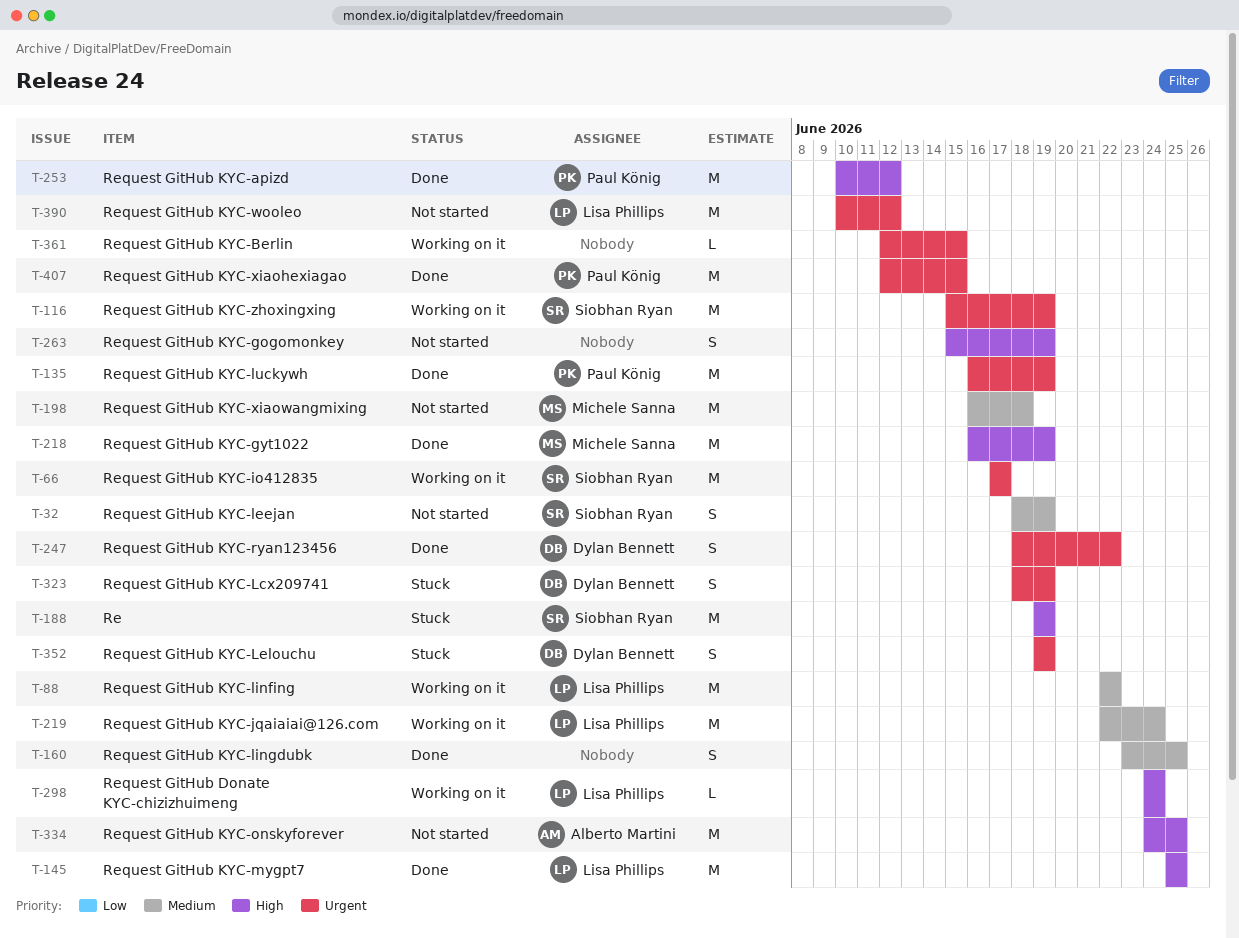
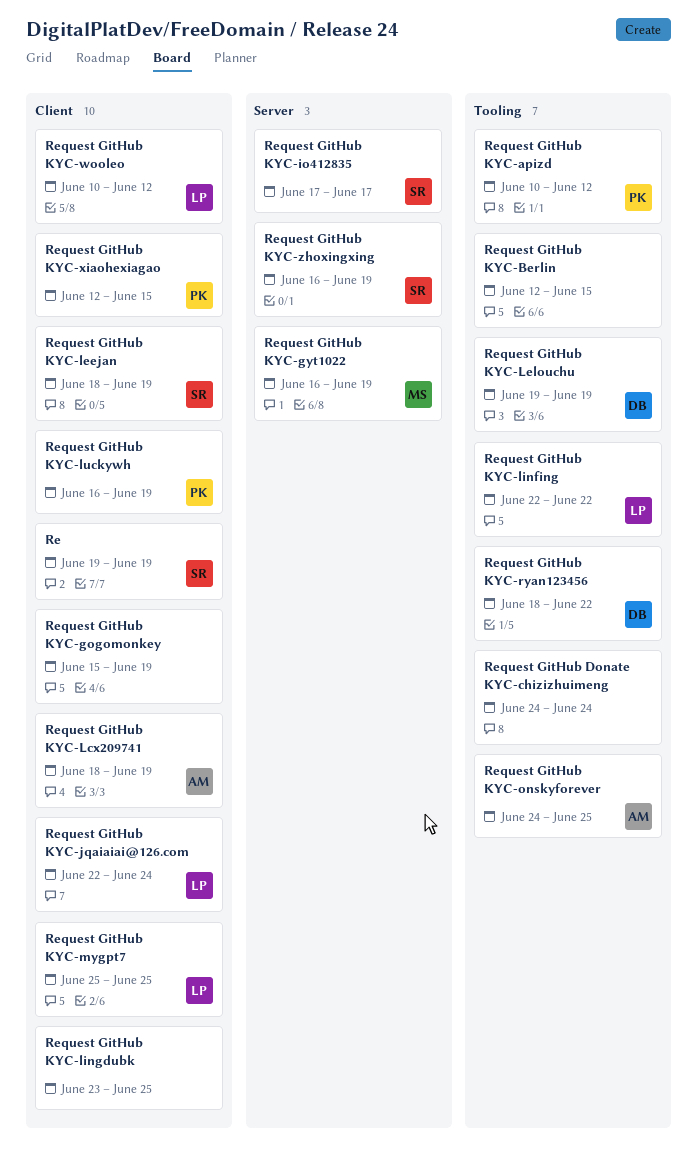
Request GitHub Donate KYC-chizizhuimeng, owner: Lisa Phillips -> none
Request GitHub KYC-Lcx209741, owner: Dylan Bennett -> Alberto Martini
Request GitHub KYC-xiaowangmixing: present -> none
Request GitHub KYC-zhoxingxing, start: Jun 15 -> Jun 16

